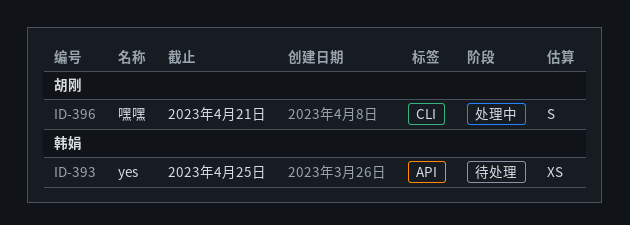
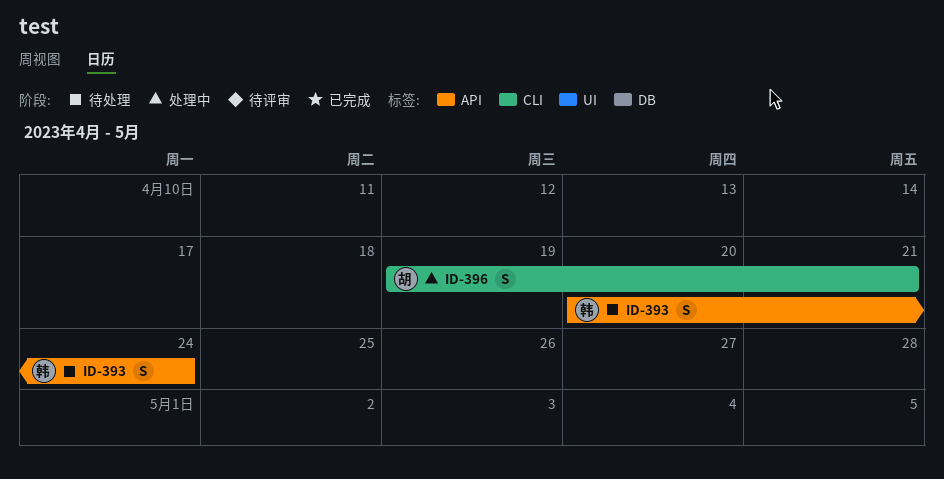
ID-393, estimate: XS -> S
ID-393, due: Apr 25 -> Apr 24

